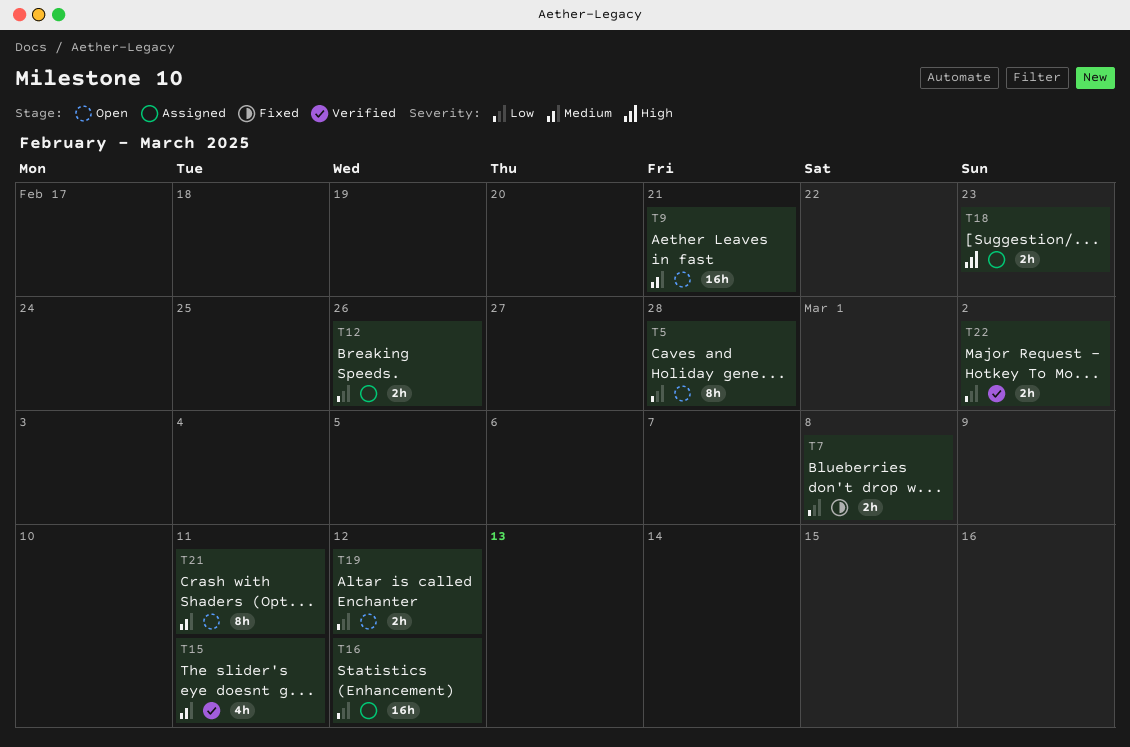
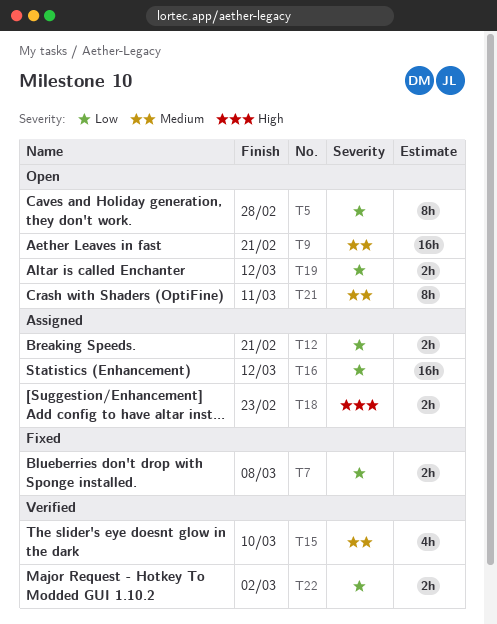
T12, due: Feb 26 -> Feb 21
T15, due: Mar 11 -> Mar 10

